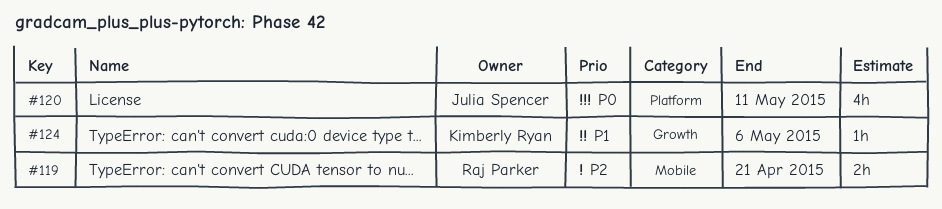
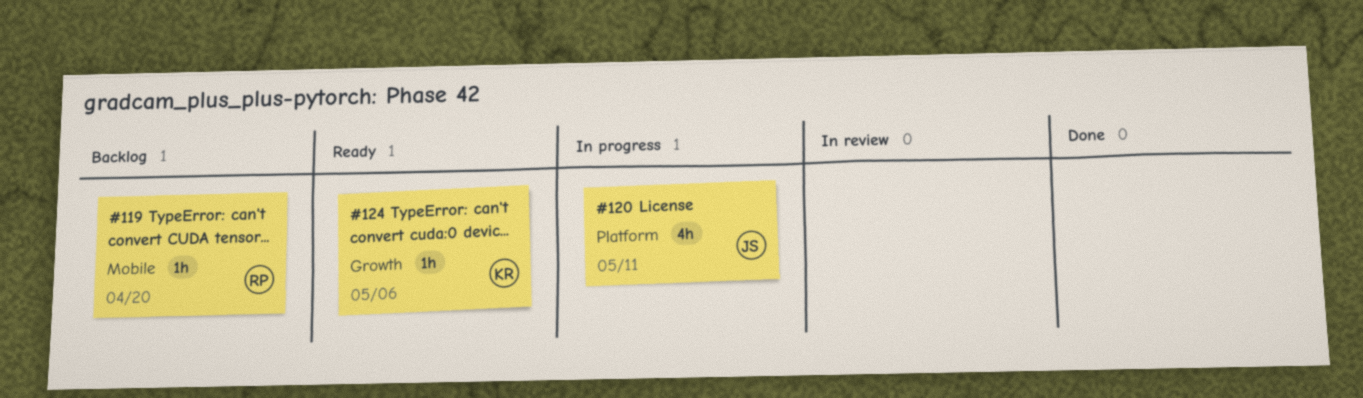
#119, estimate: 2h -> 1h
#119, due: Apr 21 -> Apr 20

